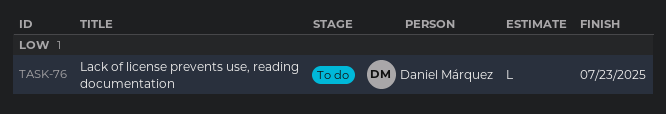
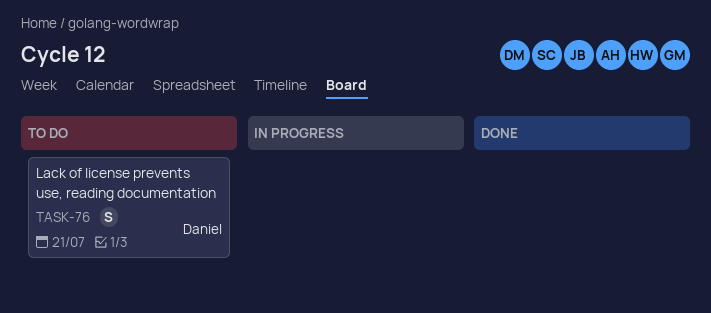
TASK-76, estimate: L -> S
TASK-76, due: Jul 23 -> Jul 21

